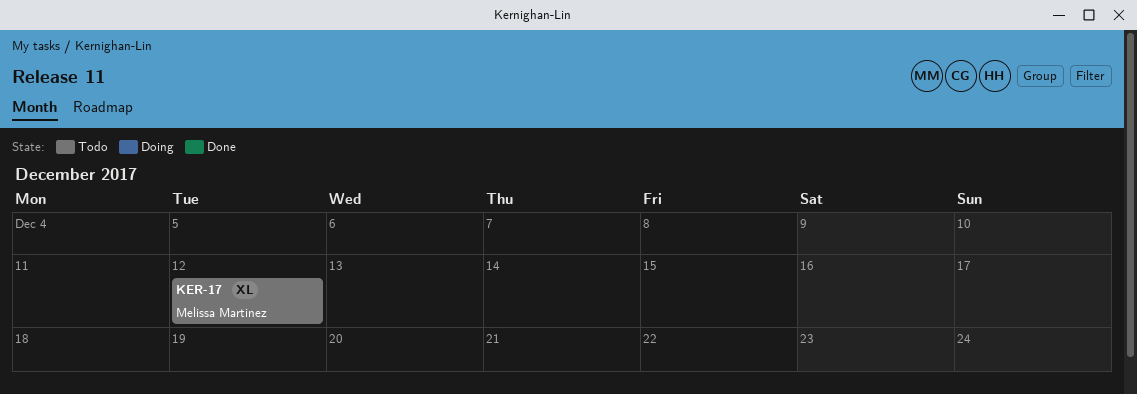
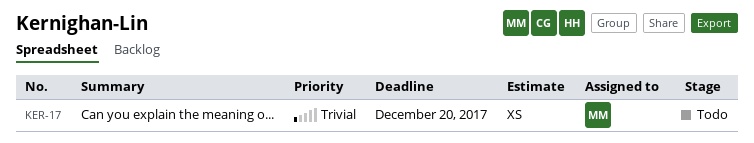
KER-17, estimate: XL -> XS
KER-17, due: Dec 12 -> Dec 20

